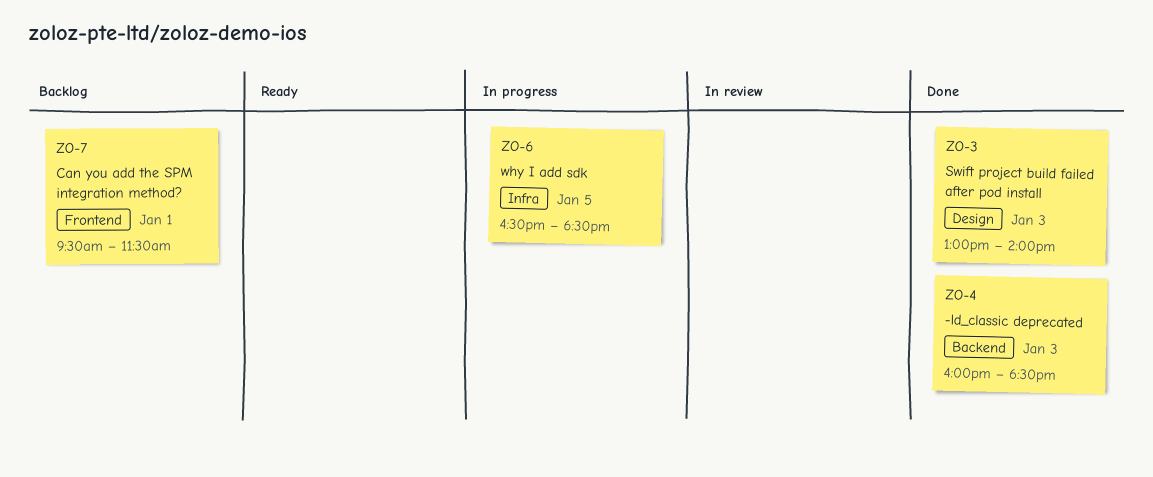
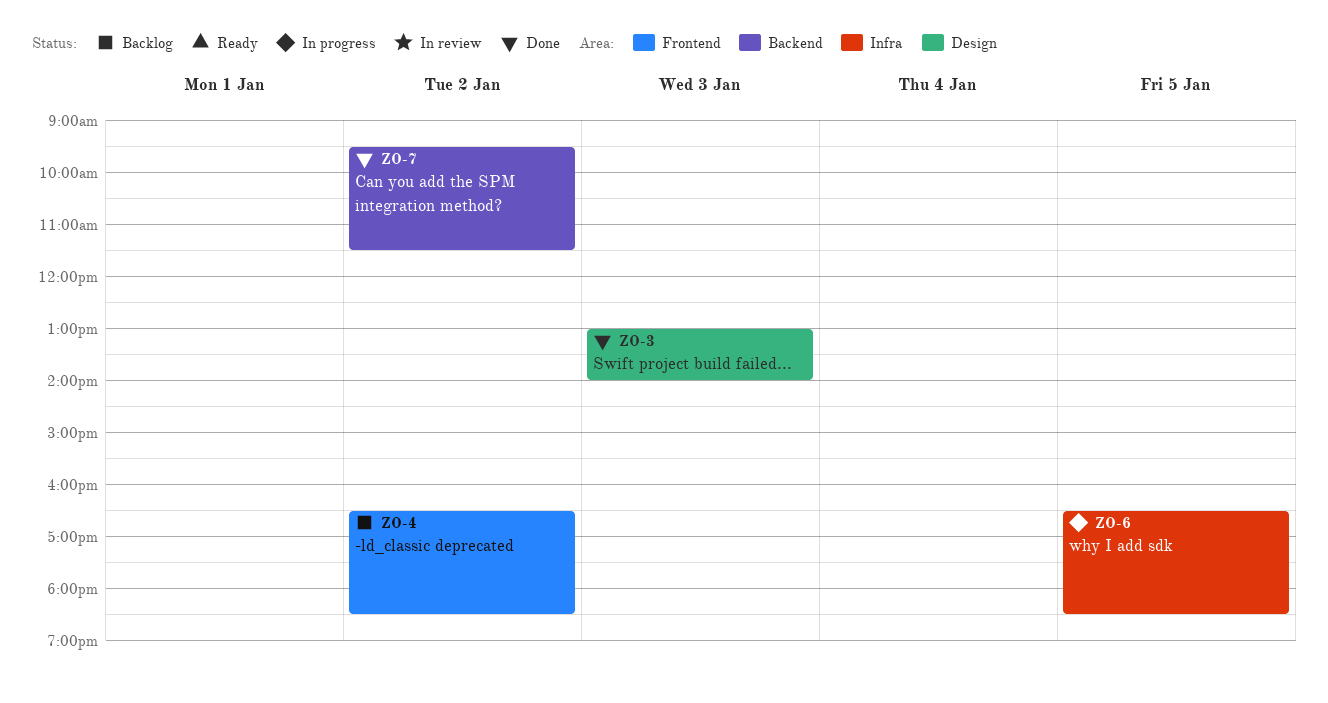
ZO-4, status: Done -> Backlog
ZO-4, label: Backend -> Frontend
ZO-4, day: Jan 3 -> Jan 2
ZO-4, begins: 16:00 -> 16:30
ZO-7, status: Backlog -> Done
ZO-7, label: Frontend -> Backend
ZO-7, day: Jan 1 -> Jan 2

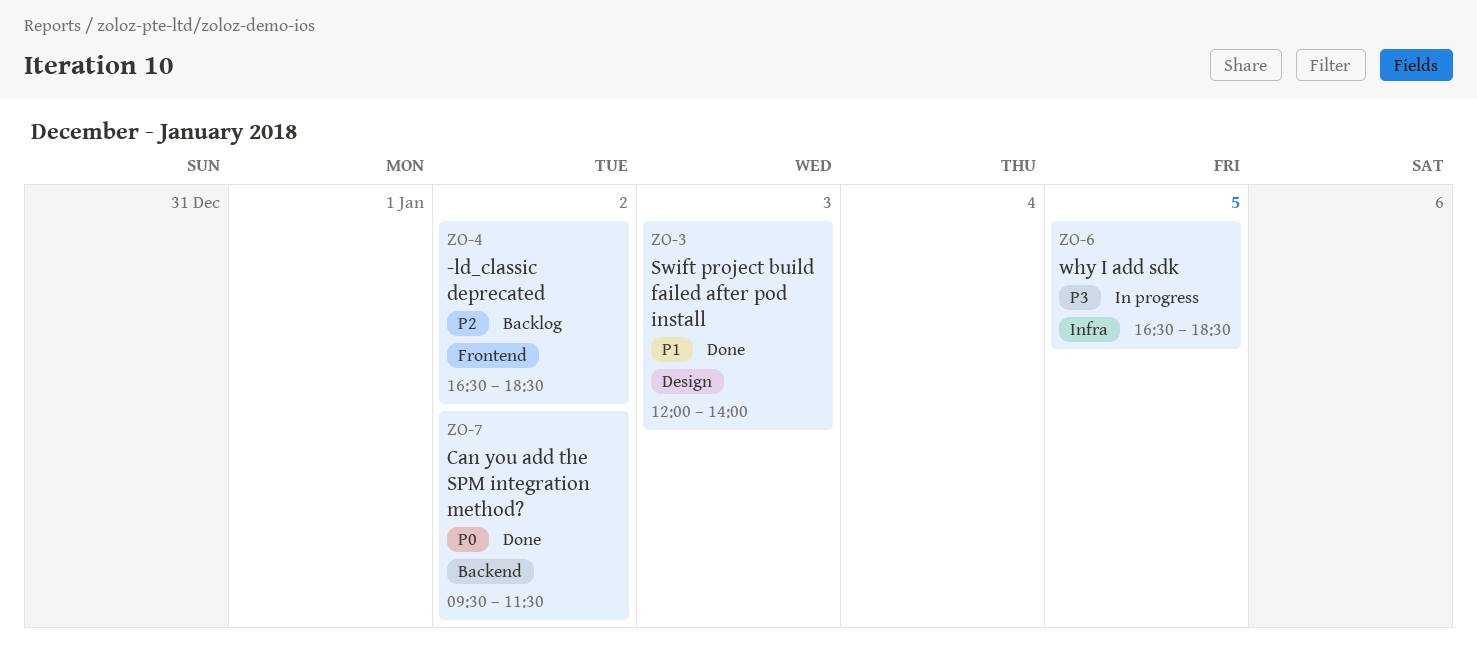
ZO-3, begins: 13:00 -> 12:00

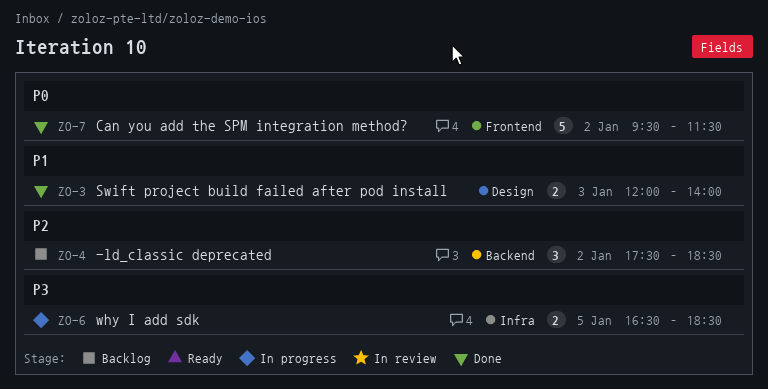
ZO-4, label: Frontend -> Backend
ZO-4, begins: 16:30 -> 17:30
ZO-7, label: Backend -> Frontend

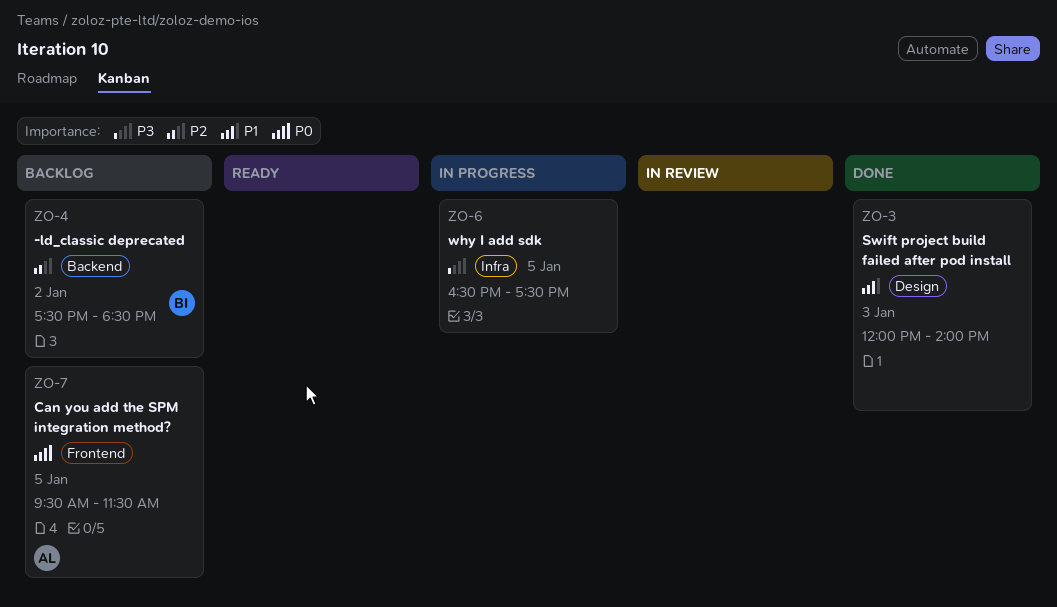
ZO-6, ends: 18:30 -> 17:30
ZO-7, status: Done -> Backlog
ZO-7, day: Jan 2 -> Jan 5

